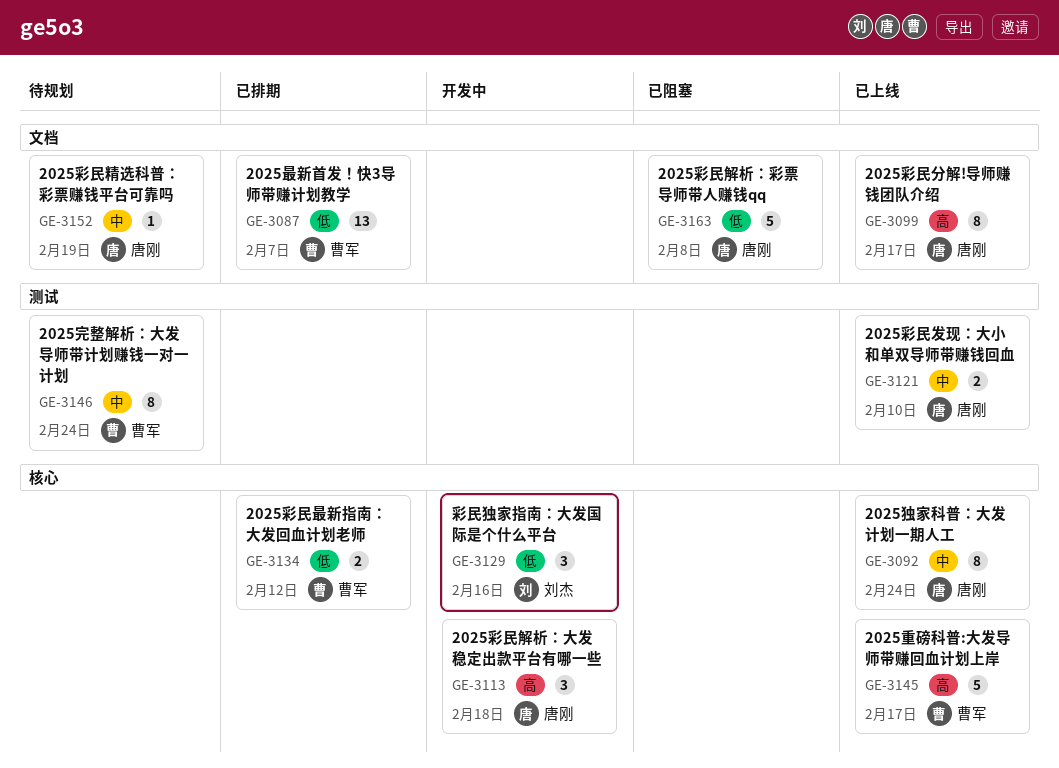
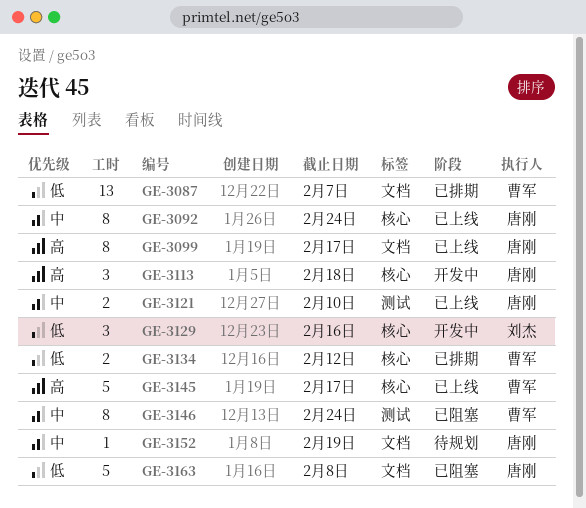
GE-3146, status: 待规划 -> 已阻塞

